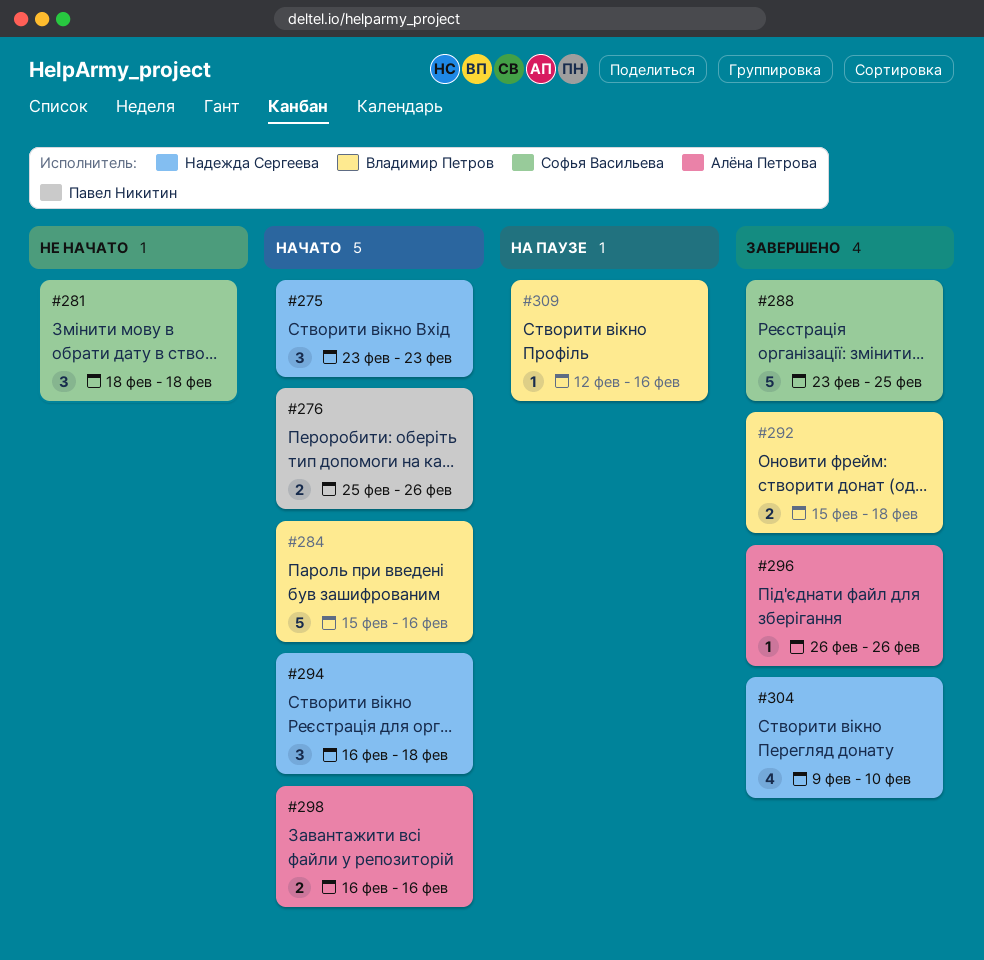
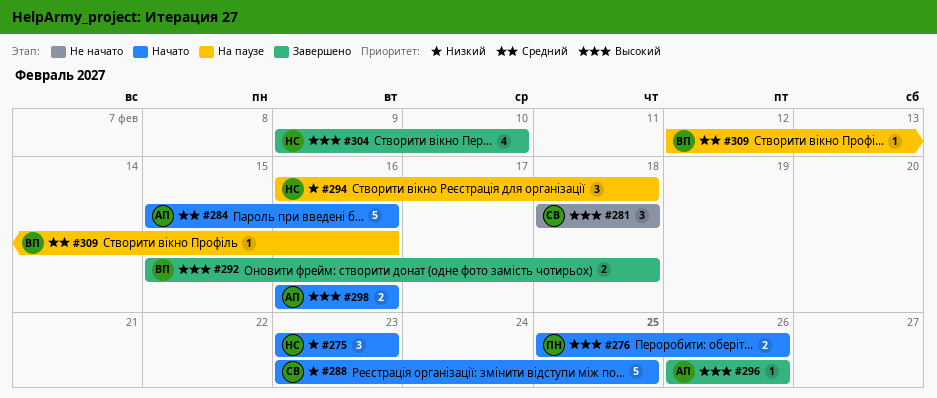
#284, owner: Владимир Петров -> Алёна Петрова
#288, status: Завершено -> Начато
#294, status: Начато -> На паузе

